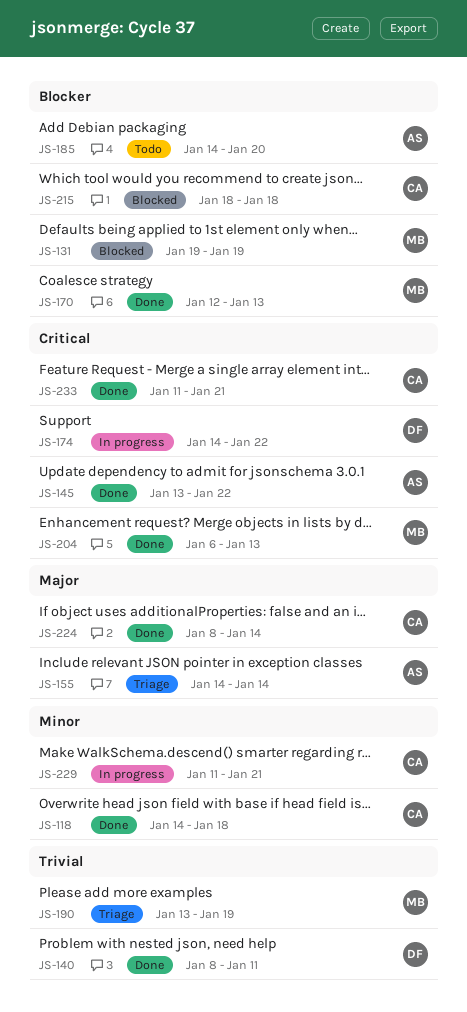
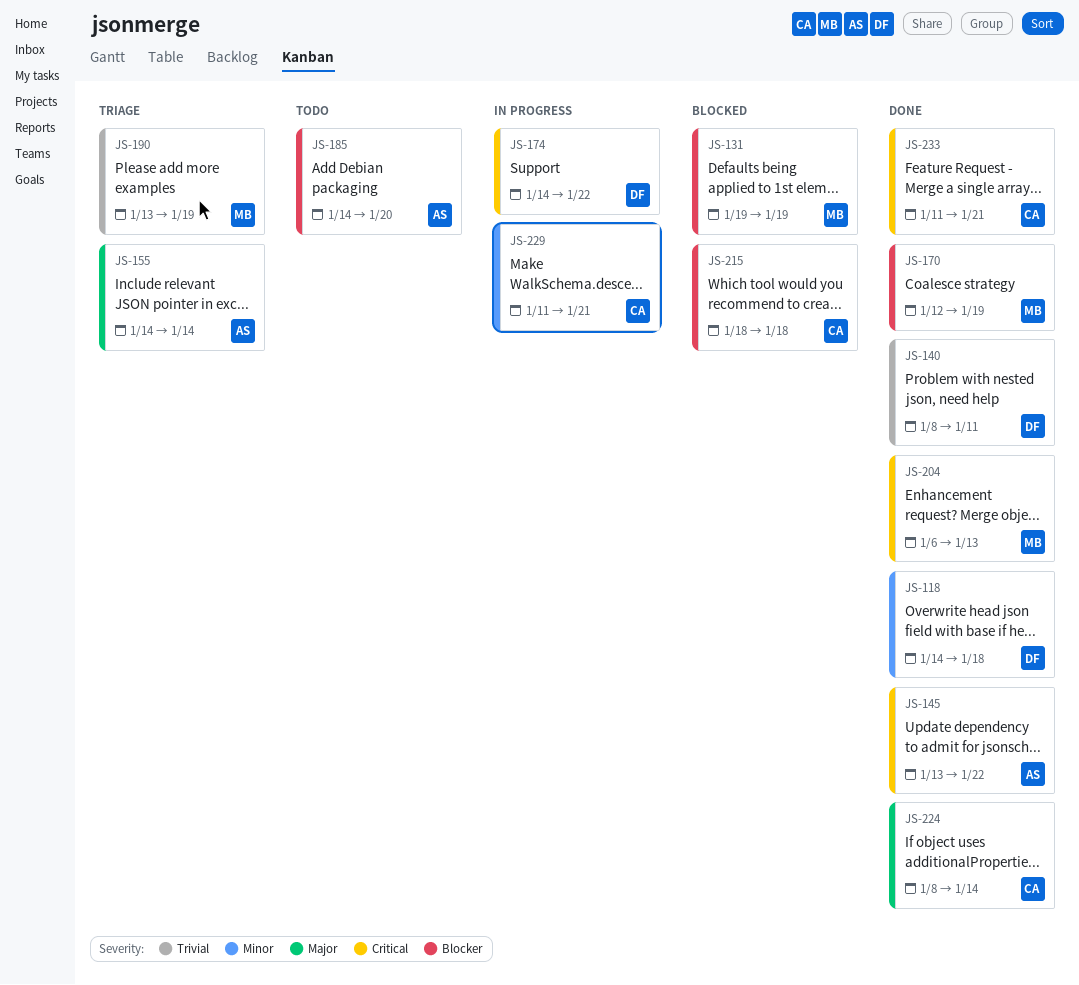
JS-118, owner: CA -> DF
JS-170, due: Jan 13 -> Jan 19

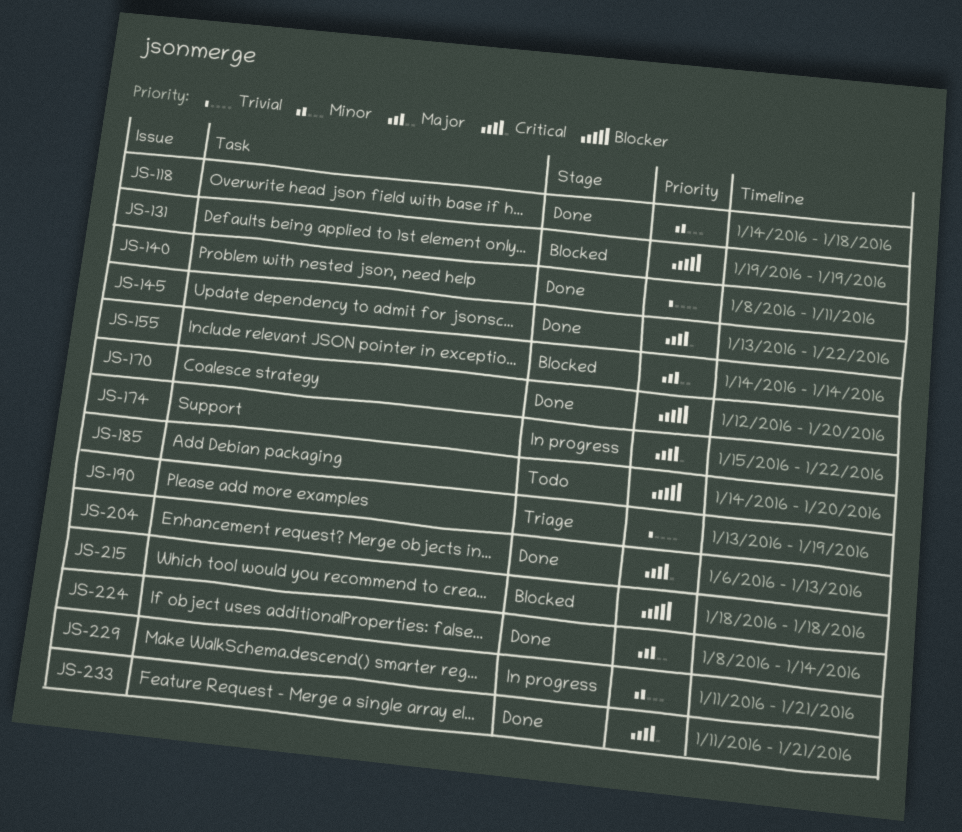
JS-155, status: Triage -> Blocked
JS-170, due: Jan 19 -> Jan 20
JS-174, start: Jan 14 -> Jan 15

